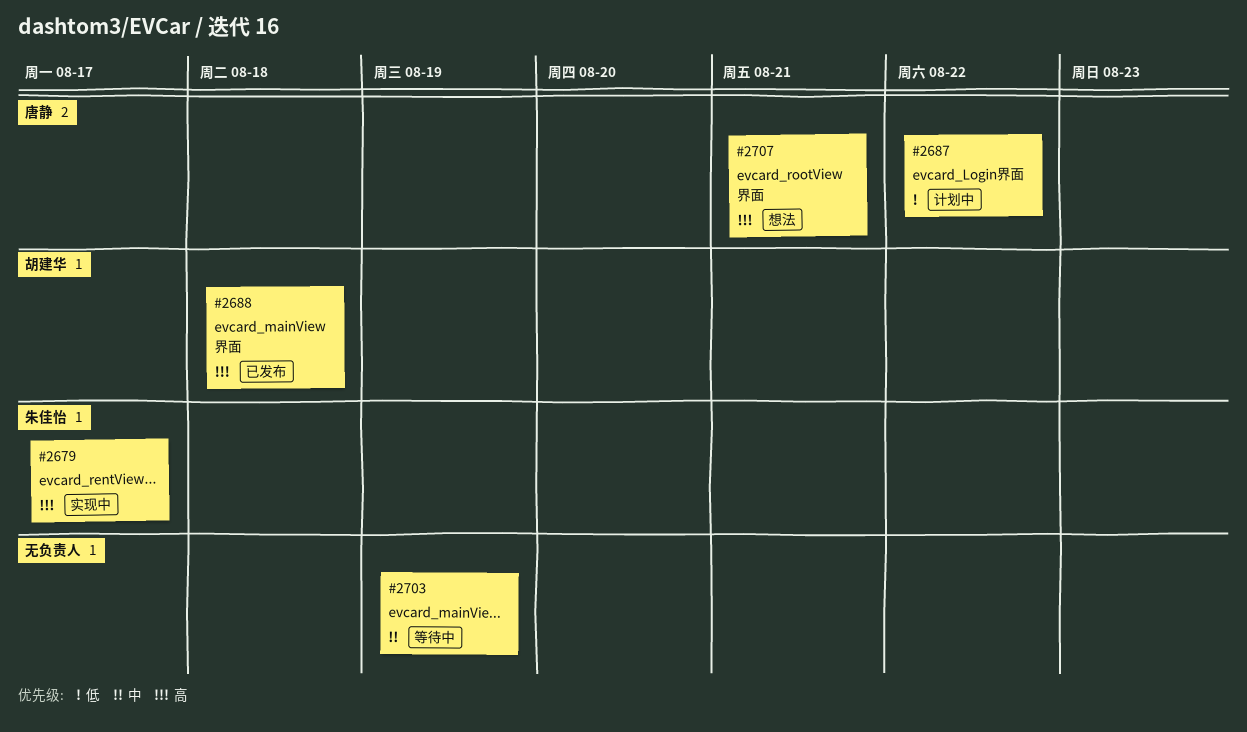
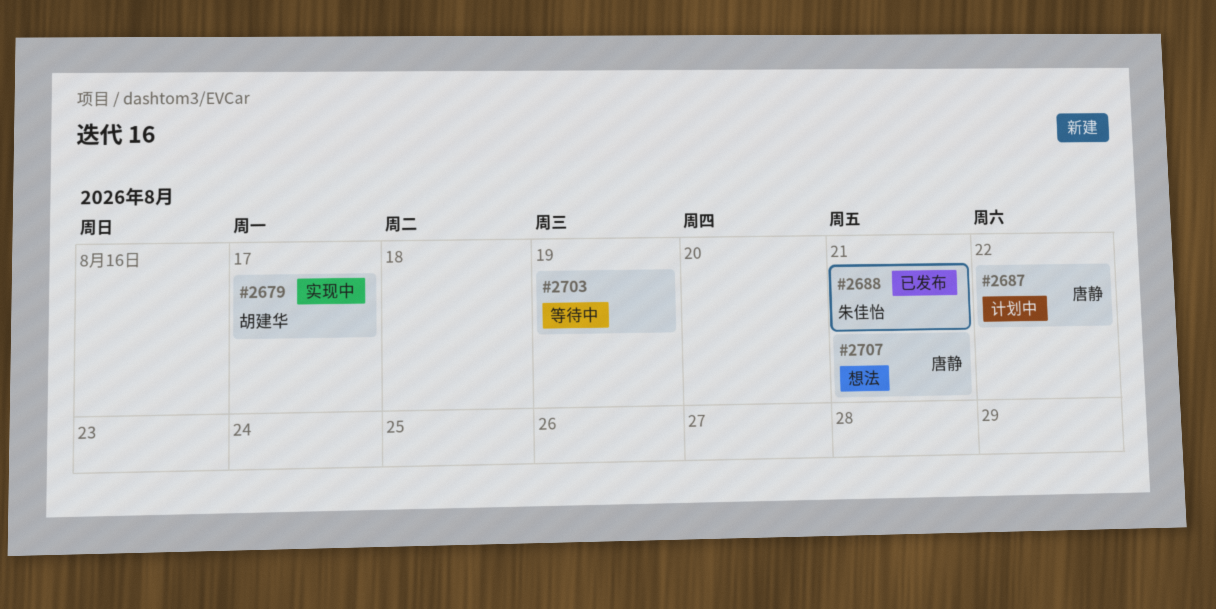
#2679, owner: 朱佳怡 -> 胡建华
#2688, owner: 胡建华 -> 朱佳怡
#2688, due: Aug 18 -> Aug 21

